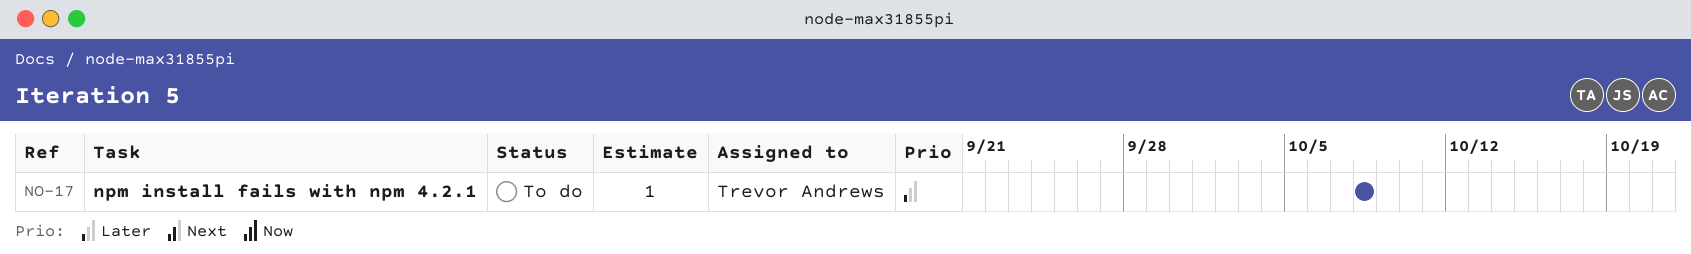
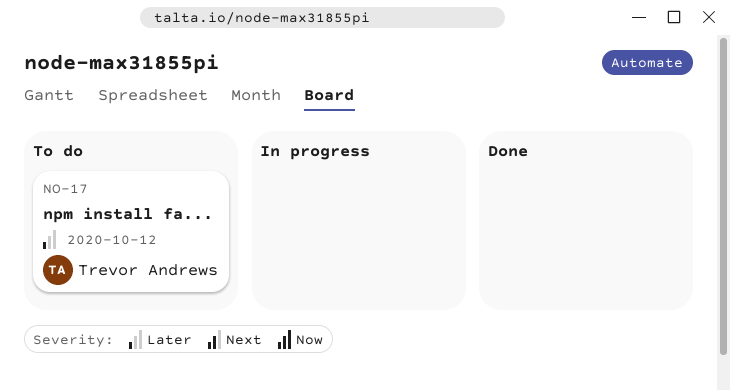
NO-17, due: Oct 8 -> Oct 12

